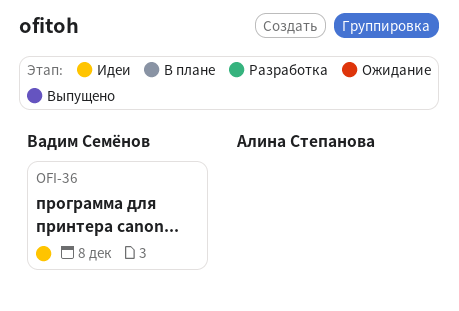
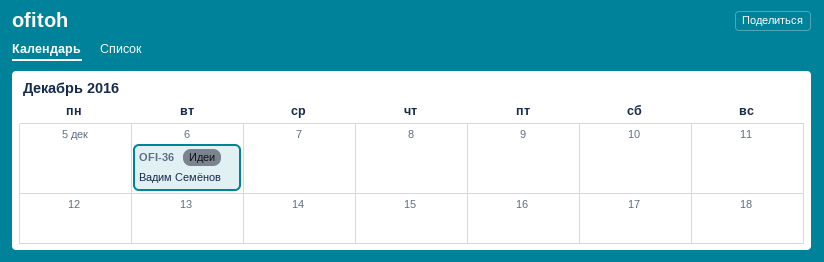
OFI-36, due: Dec 8 -> Dec 6

